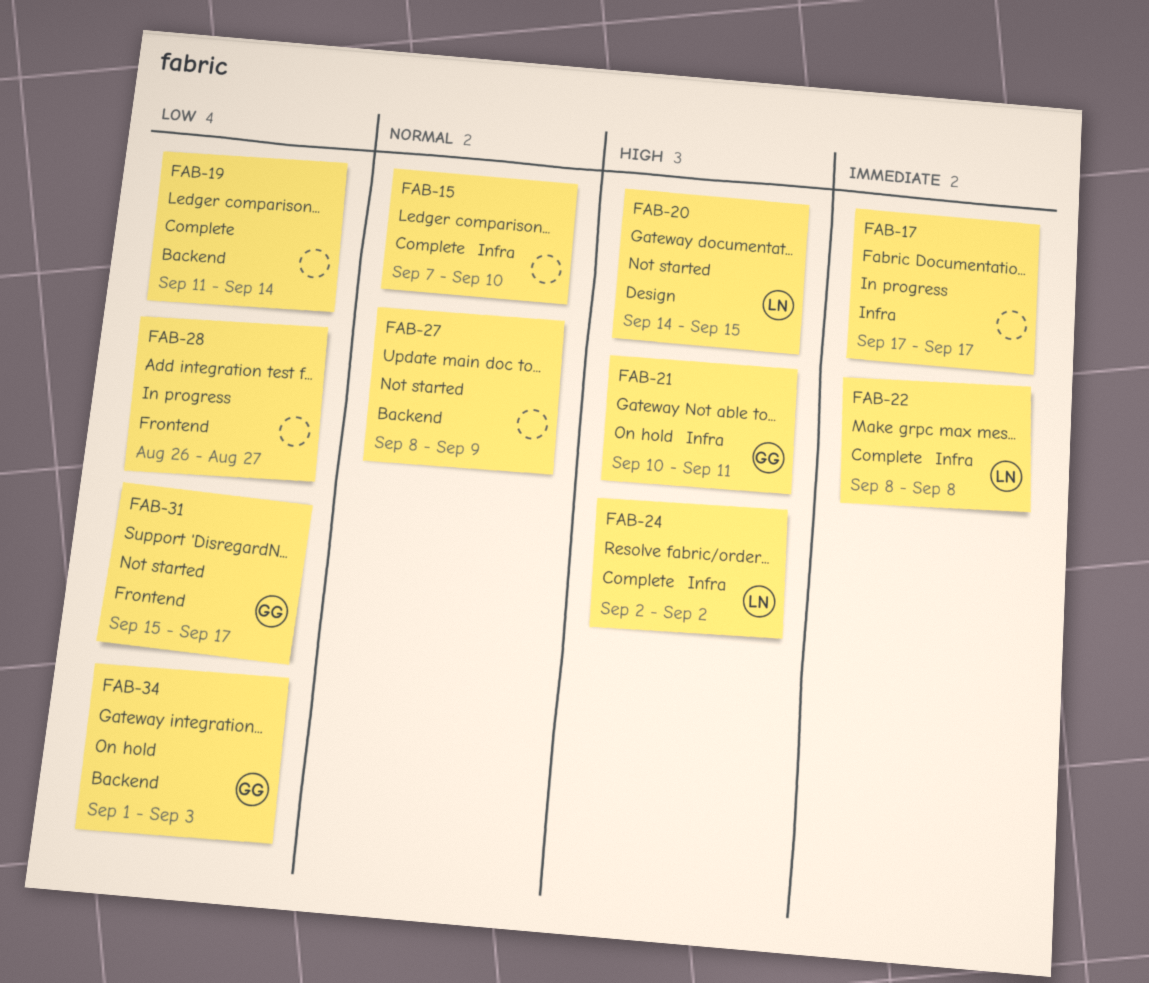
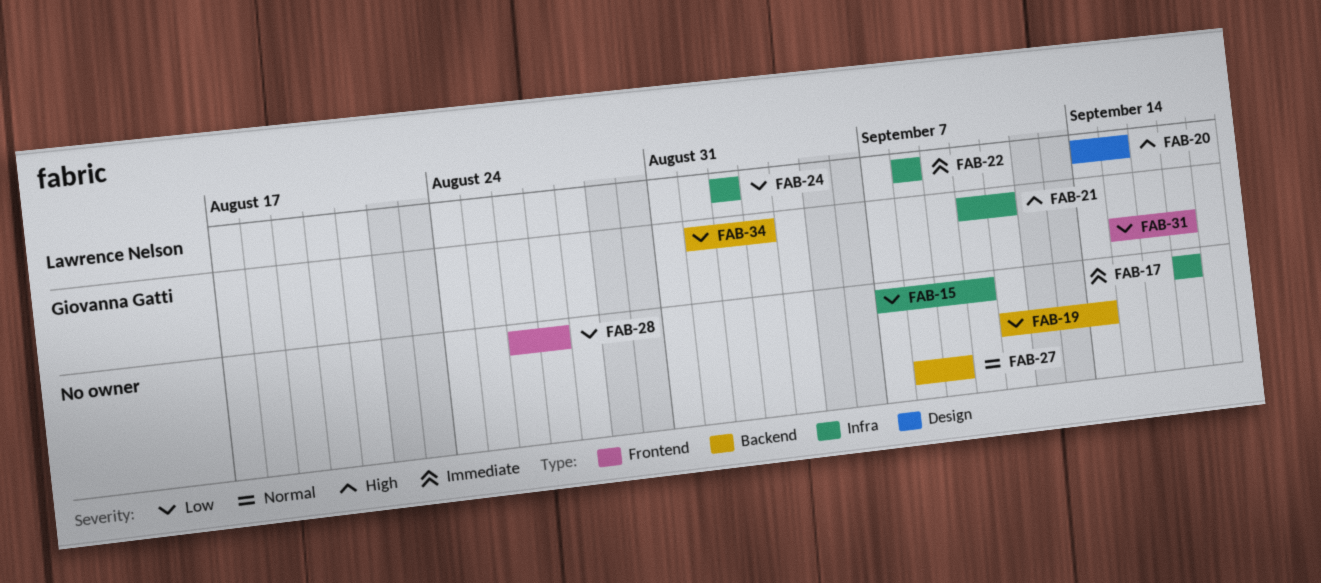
FAB-15, priority: Normal -> Low
FAB-24, priority: High -> Low

